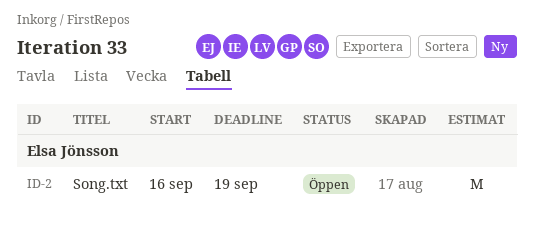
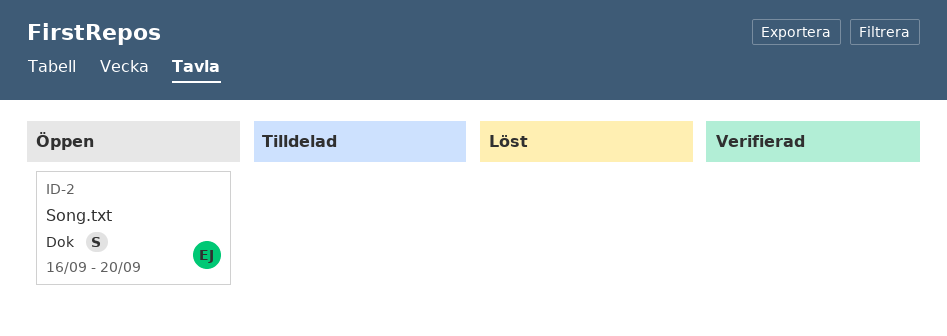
ID-2, estimate: M -> S
ID-2, due: Sep 19 -> Sep 20

